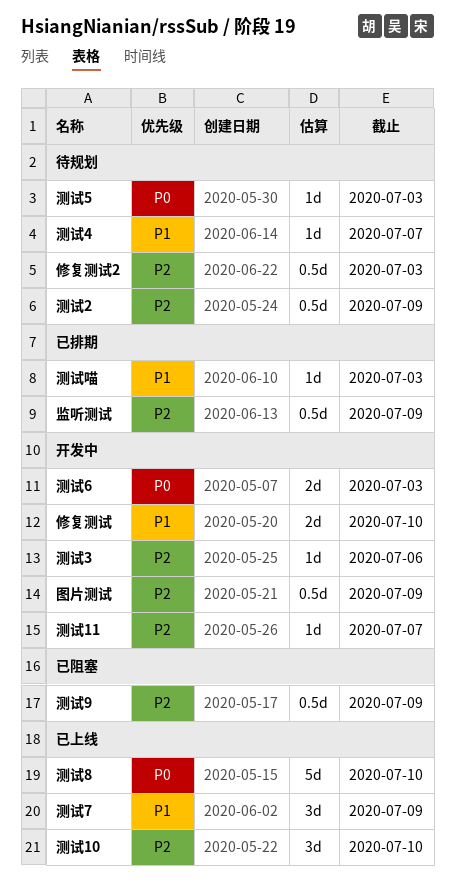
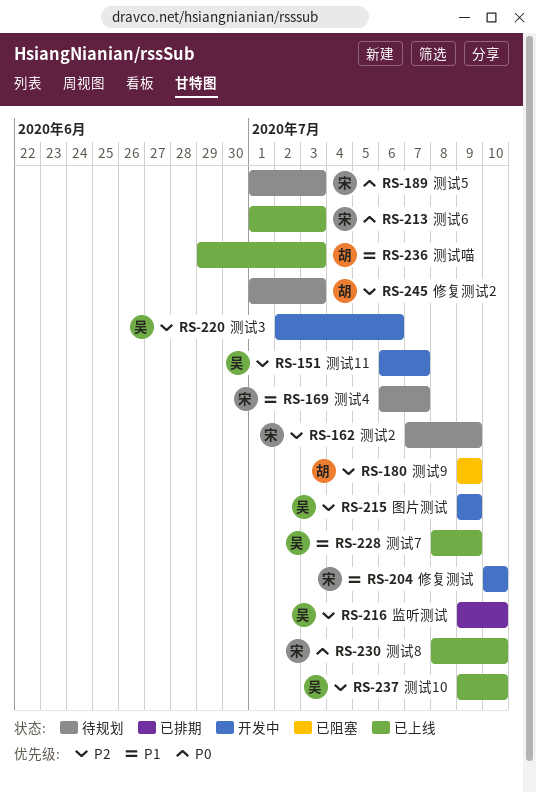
测试6, status: 开发中 -> 已上线
测试喵, status: 已排期 -> 已上线
监听测试, due: Jul 9 -> Jul 10

